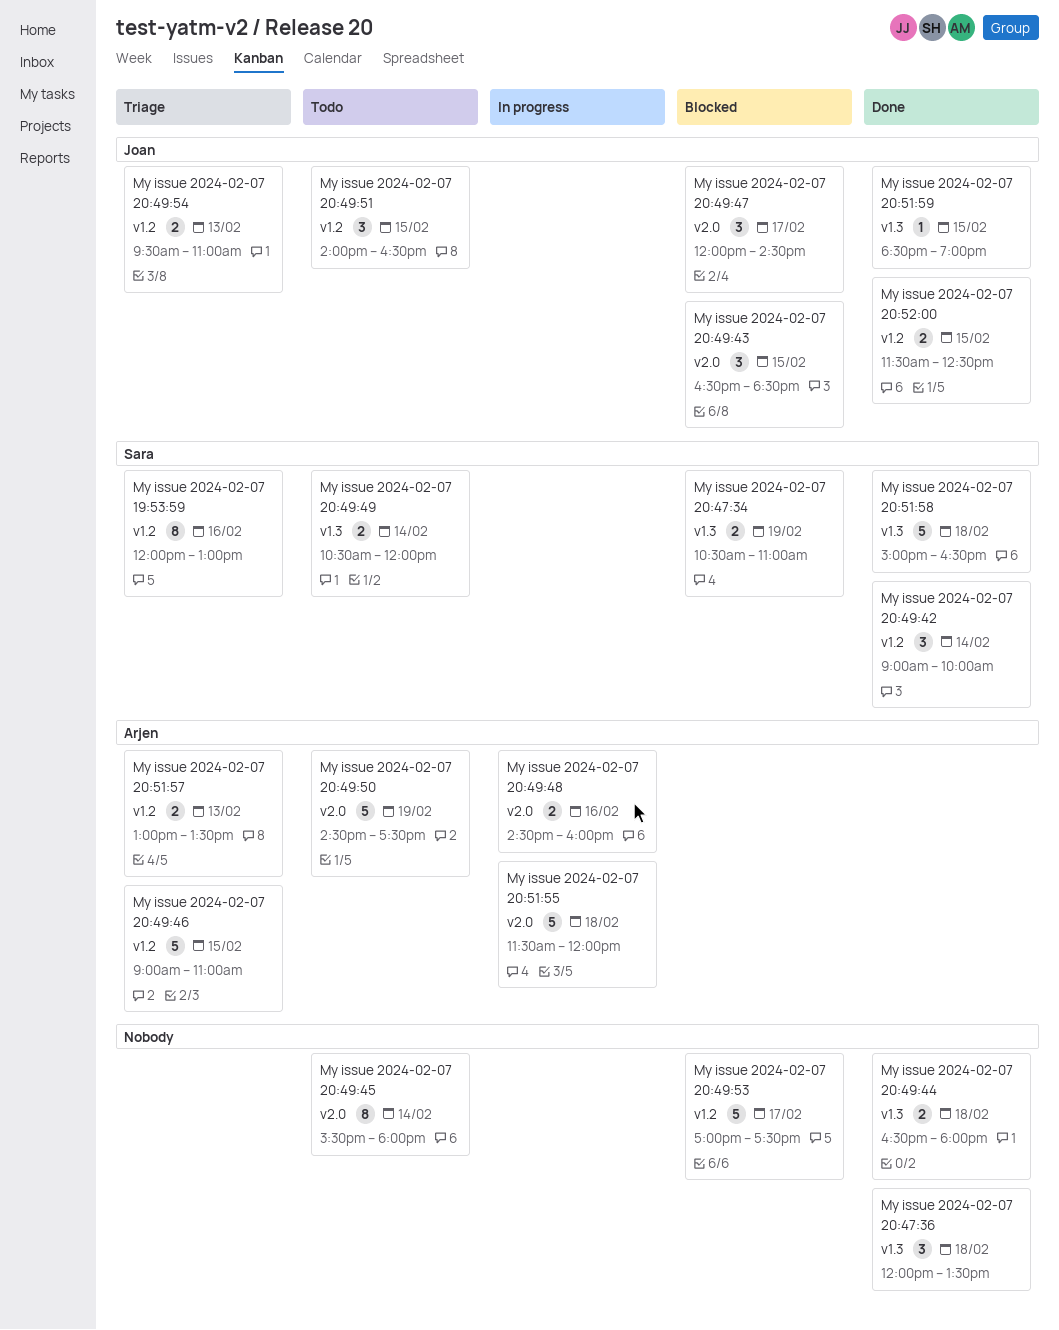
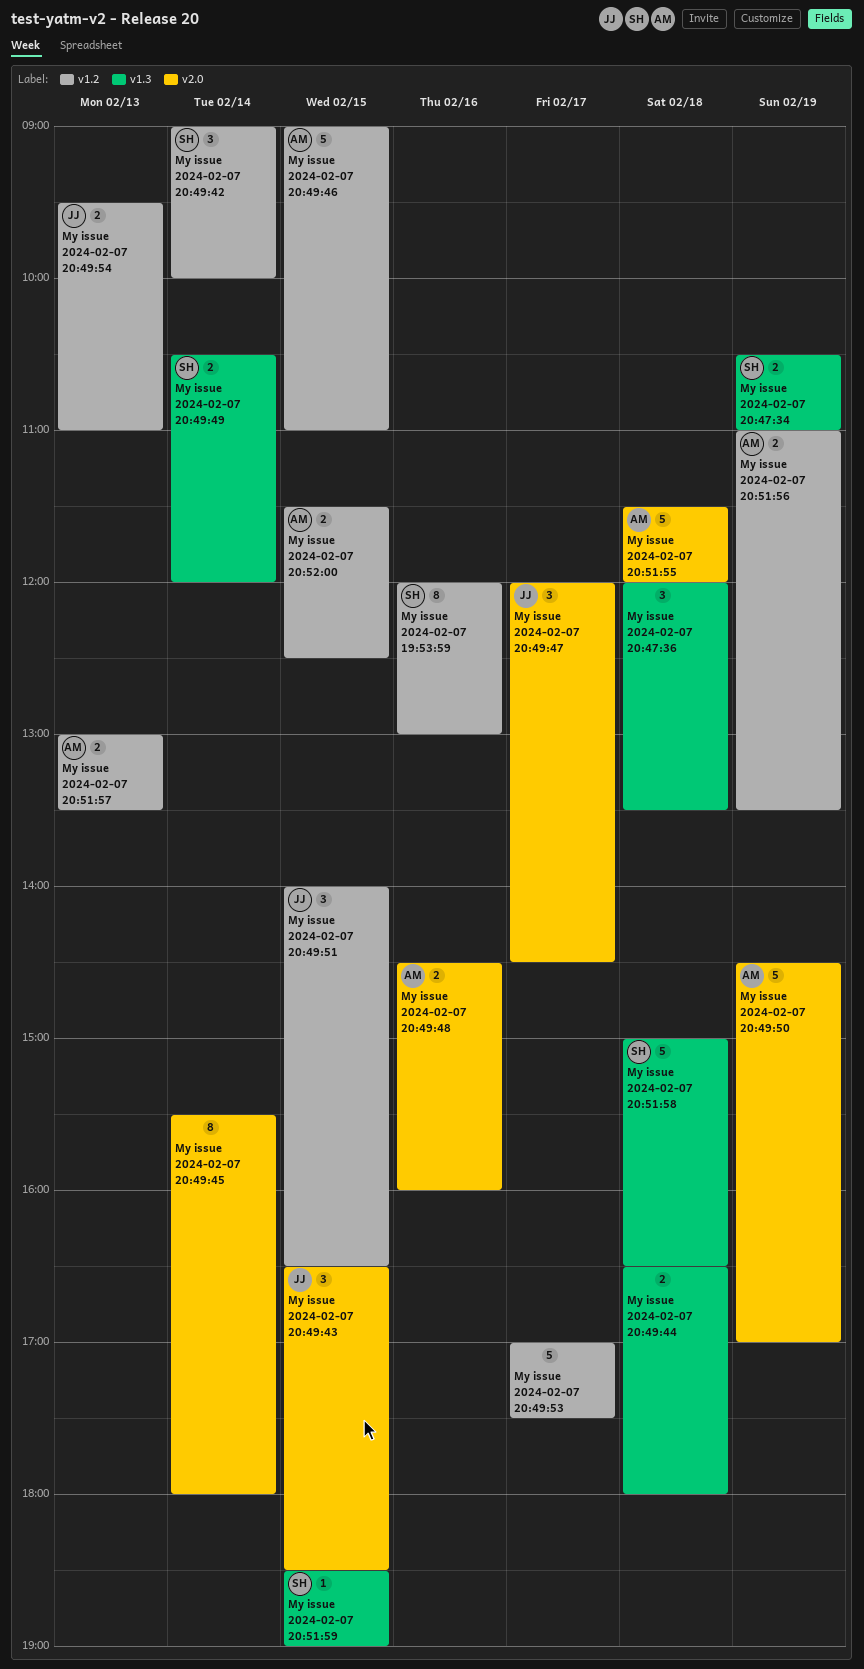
My issue 2024-02-07 20:49:50, ends: 17:30 -> 17:00
My issue 2024-02-07 20:51:56: none -> present
My issue 2024-02-07 20:51:59, owner: Joan -> Sara
My issue 2024-02-07 20:52:00, owner: Joan -> Arjen

